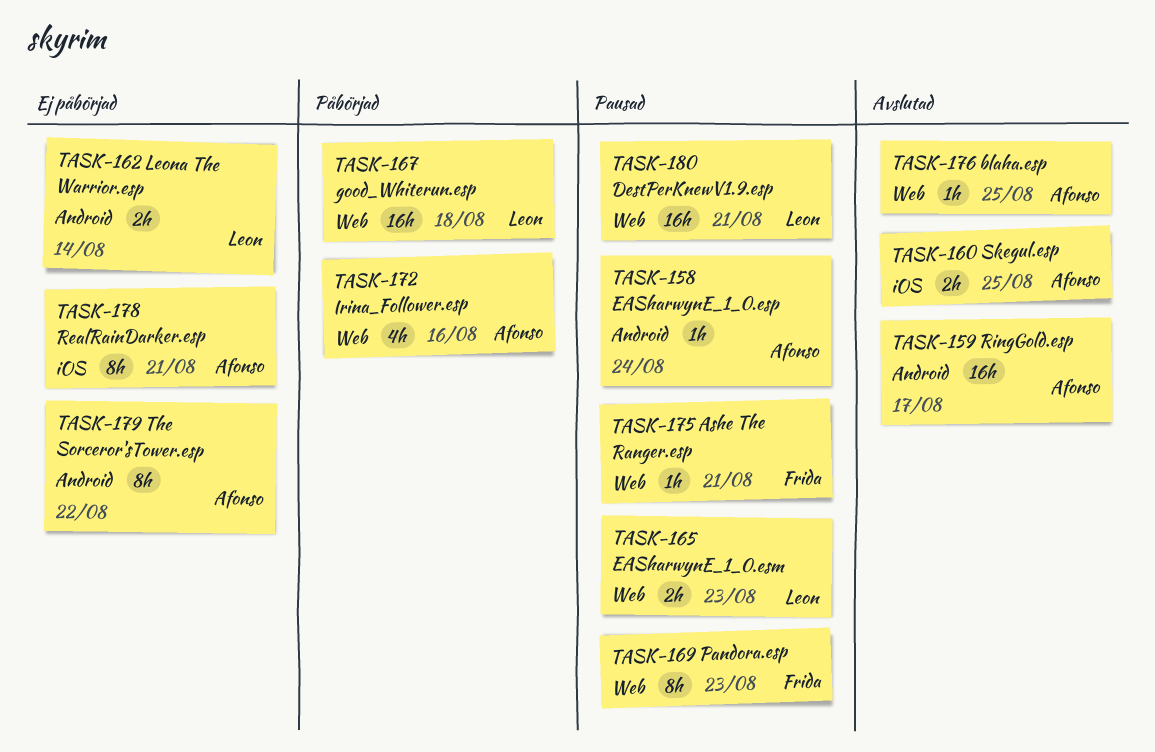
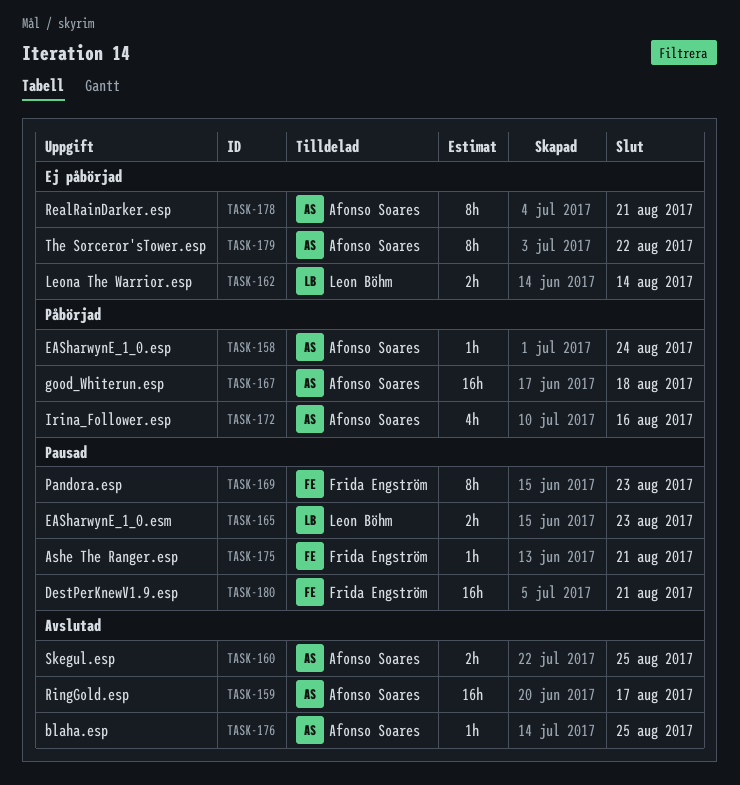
TASK-158, status: Pausad -> Påbörjad
TASK-167, owner: Leon Böhm -> Afonso Soares
TASK-180, owner: Leon Böhm -> Frida Engström

